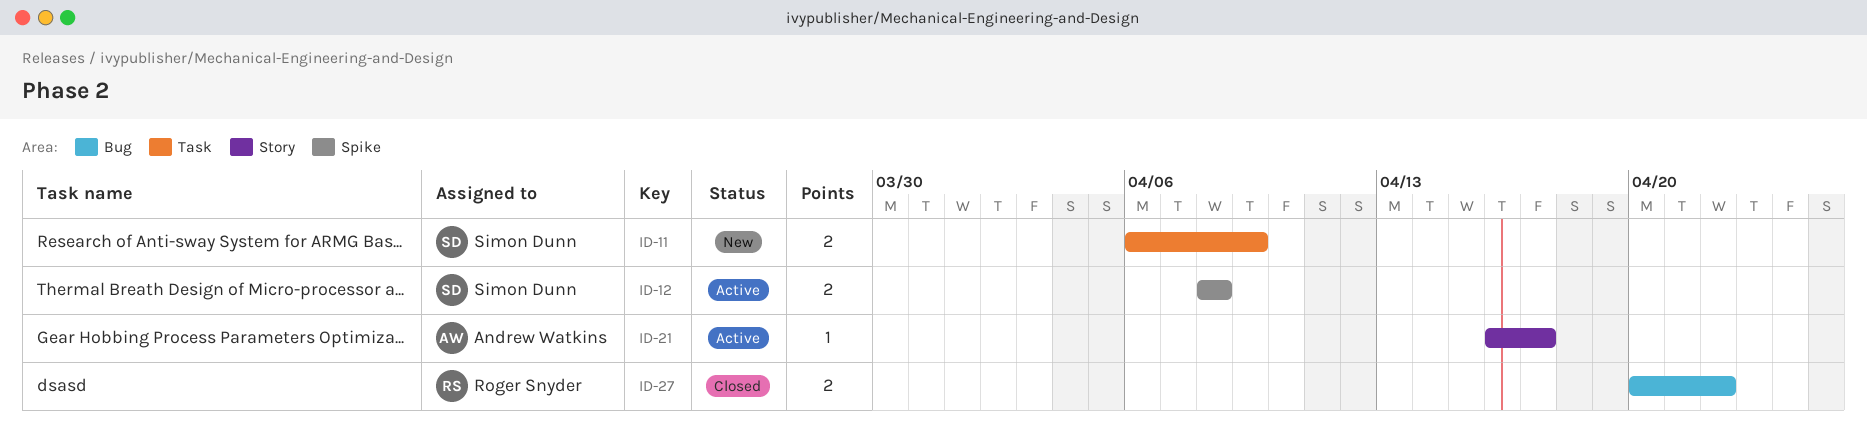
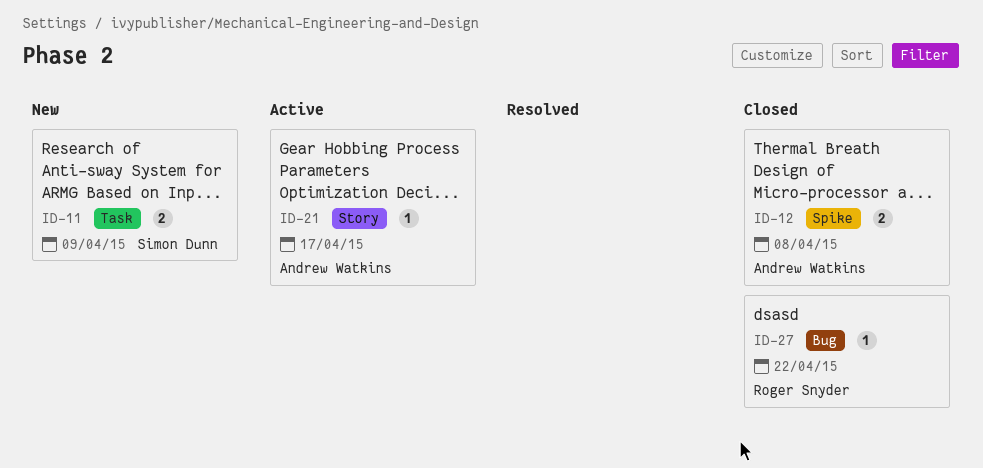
ID-12, status: Active -> Closed
ID-12, owner: Simon Dunn -> Andrew Watkins
ID-27, estimate: 2 -> 1

